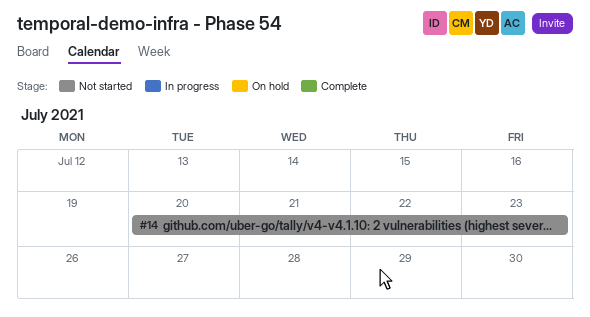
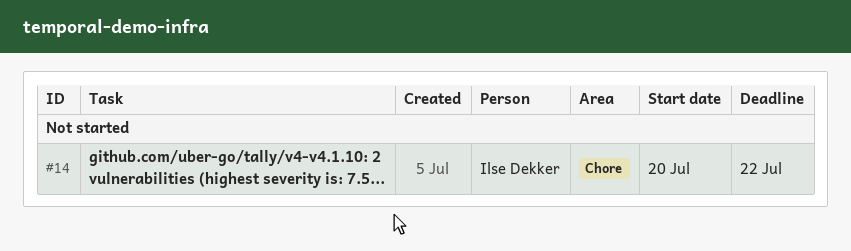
#14, due: Jul 23 -> Jul 22

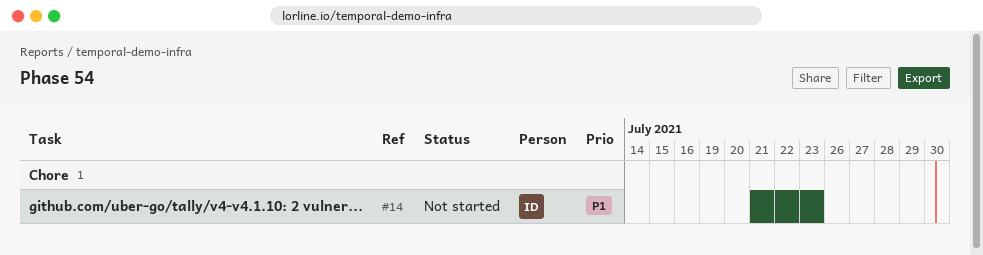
#14, start: Jul 20 -> Jul 21
#14, due: Jul 22 -> Jul 23

